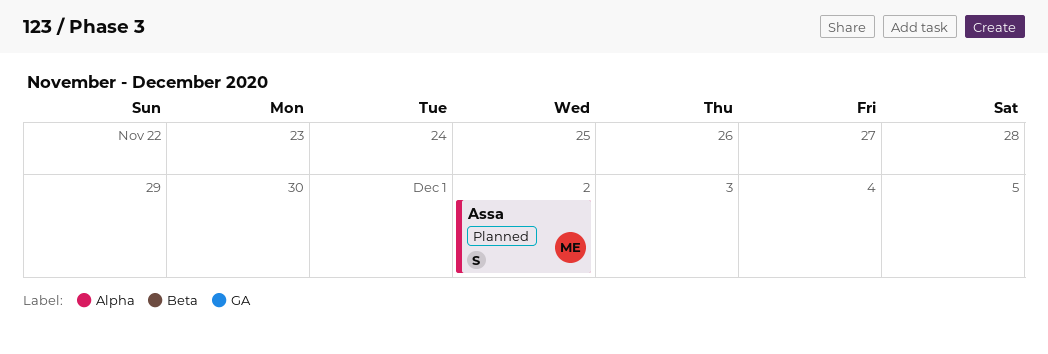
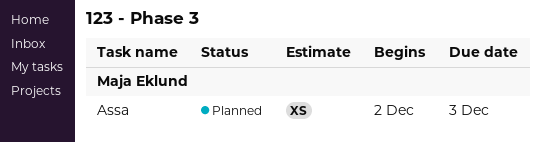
Assa, estimate: S -> XS
Assa, due: Dec 2 -> Dec 3

